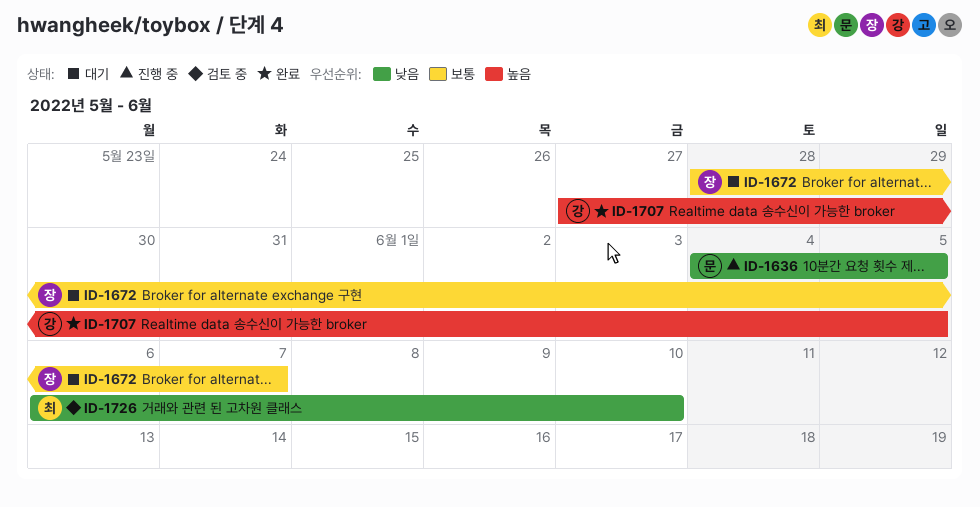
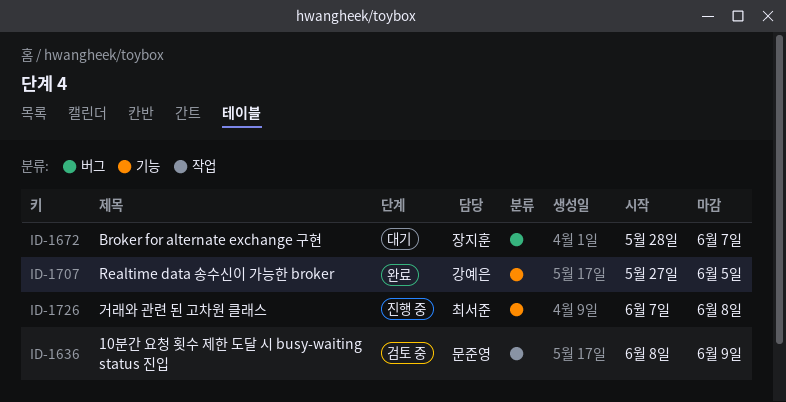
ID-1636, status: 진행 중 -> 검토 중
ID-1636, start: Jun 4 -> Jun 8
ID-1636, due: Jun 5 -> Jun 9
ID-1726, status: 검토 중 -> 진행 중
ID-1726, start: Jun 6 -> Jun 7
ID-1726, due: Jun 10 -> Jun 8

